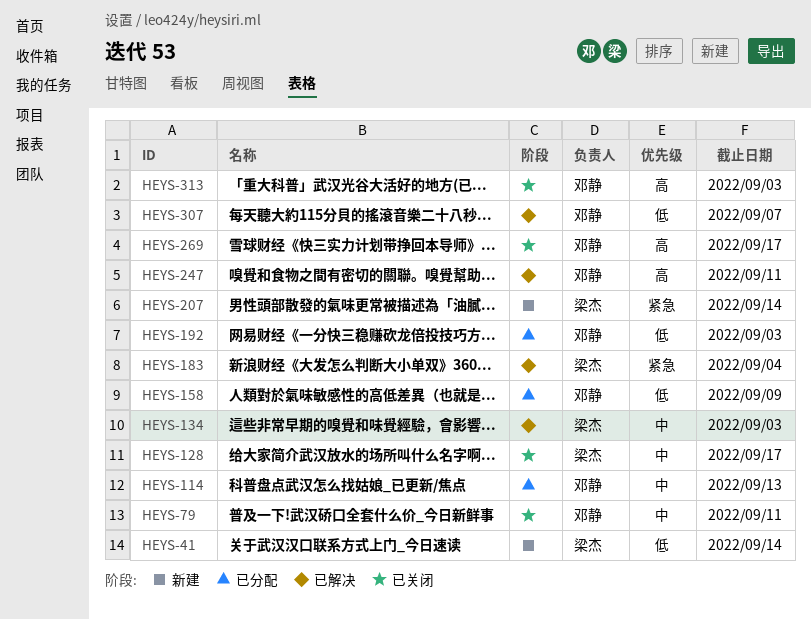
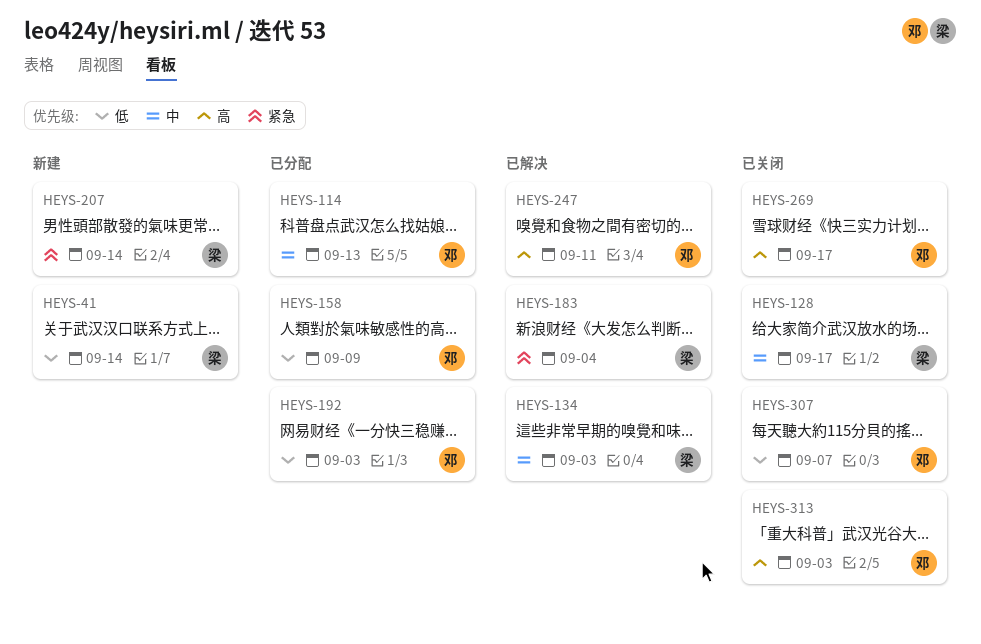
HEYS-79: present -> none
HEYS-307, status: 已解决 -> 已关闭

